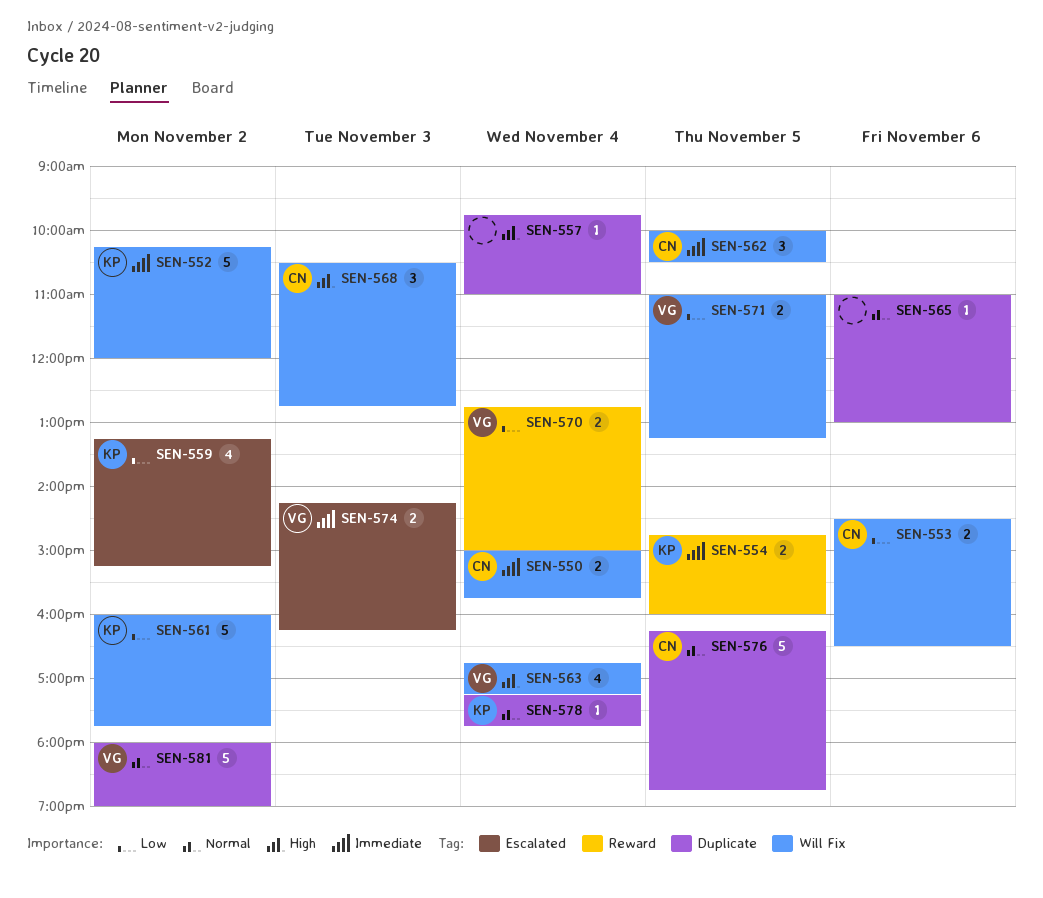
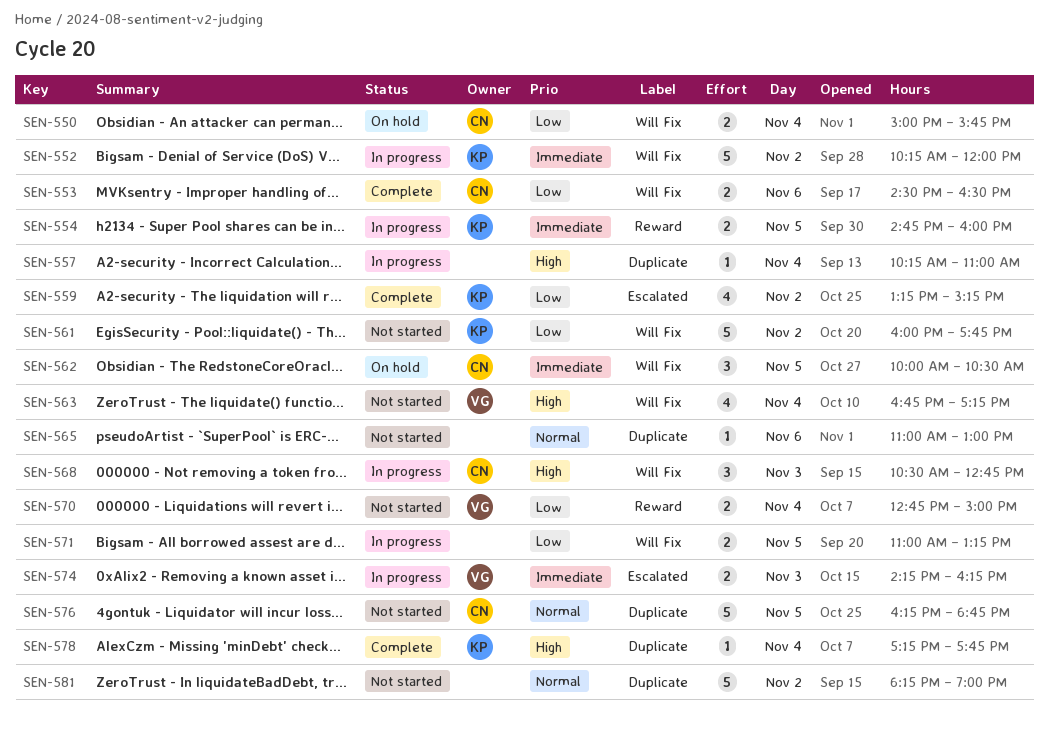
SEN-550, priority: Immediate -> Low
SEN-557, begins: 09:45 -> 10:15
SEN-571, owner: VG -> none
SEN-578, priority: Normal -> High
SEN-581, owner: VG -> none
SEN-581, begins: 18:00 -> 18:15

